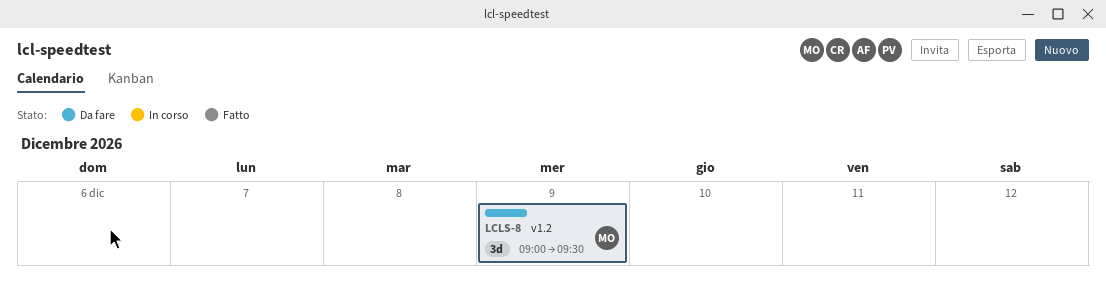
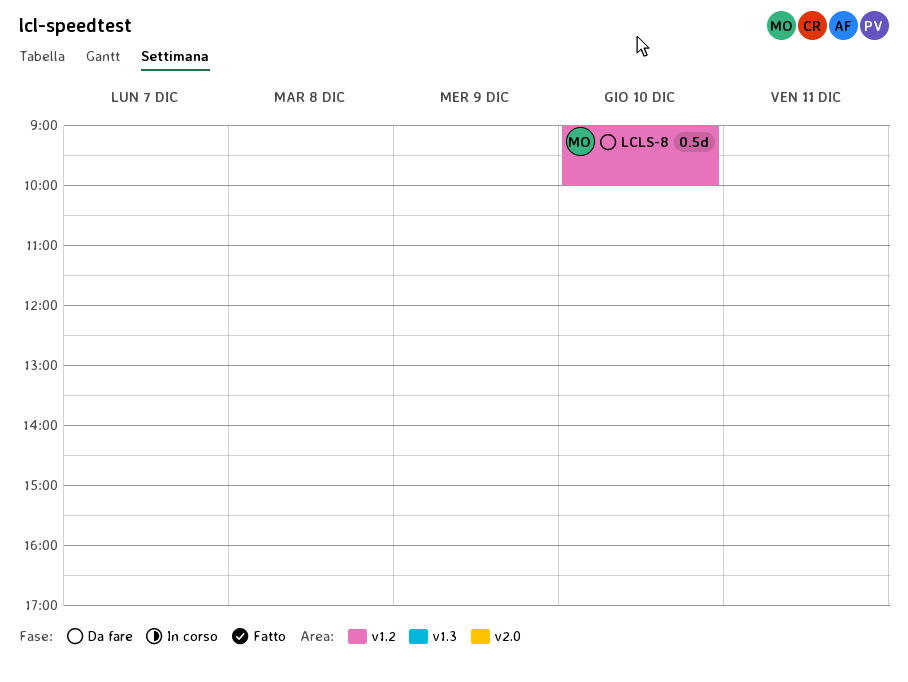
LCLS-8, estimate: 3d -> 0.5d
LCLS-8, day: Dec 9 -> Dec 10
LCLS-8, ends: 09:30 -> 10:00

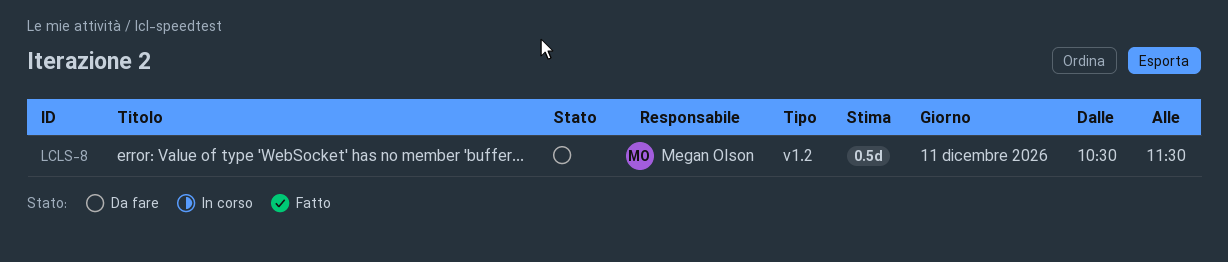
LCLS-8, day: Dec 10 -> Dec 11
LCLS-8, begins: 09:00 -> 10:30
LCLS-8, ends: 10:00 -> 11:30

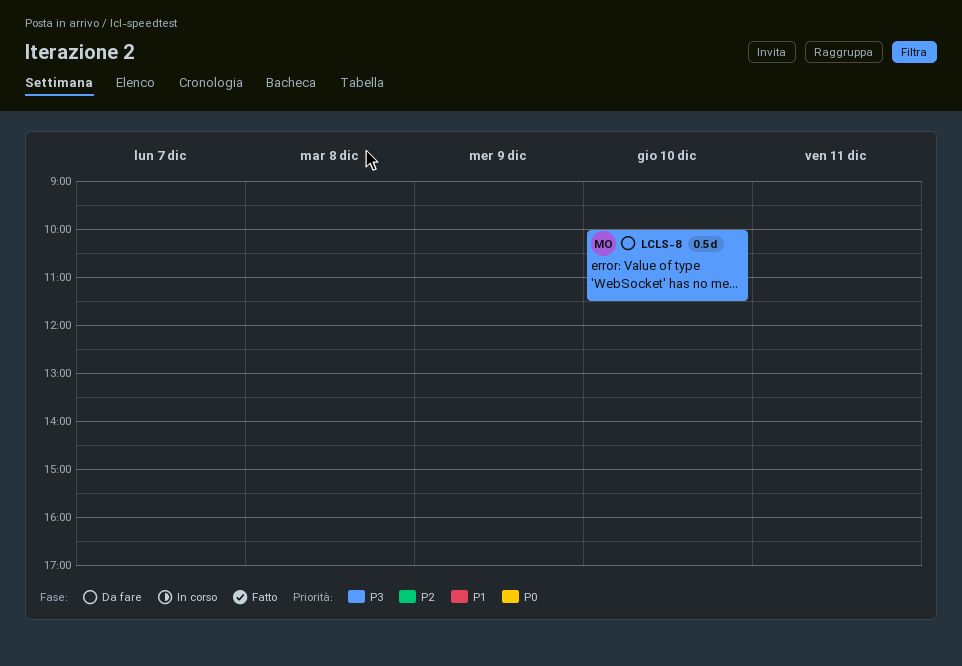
LCLS-8, day: Dec 11 -> Dec 10
LCLS-8, begins: 10:30 -> 10:00

